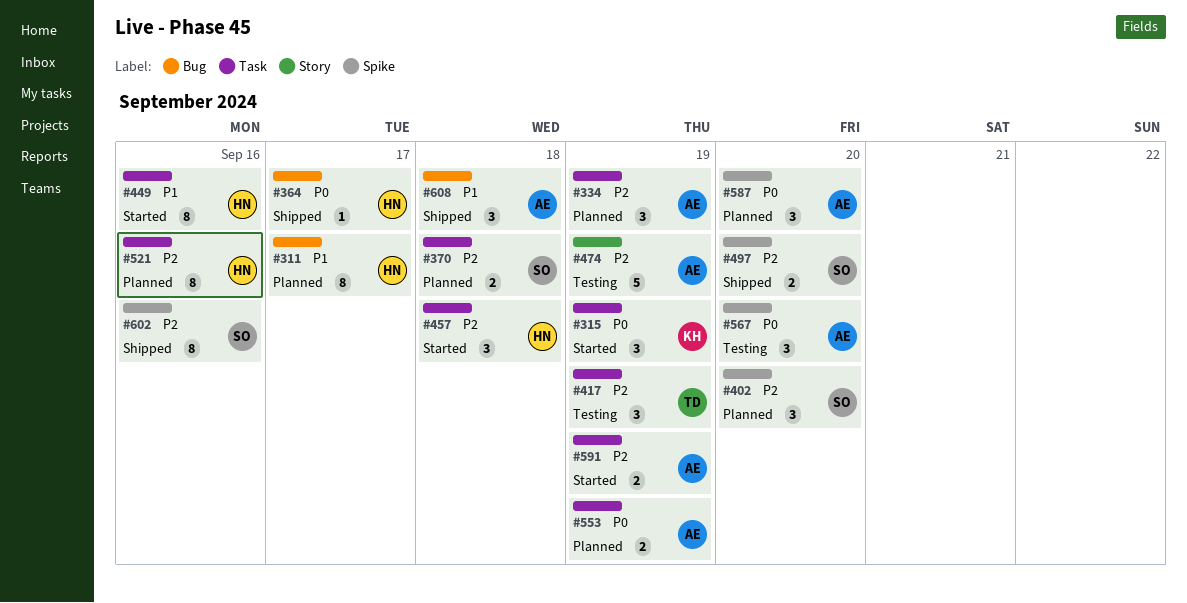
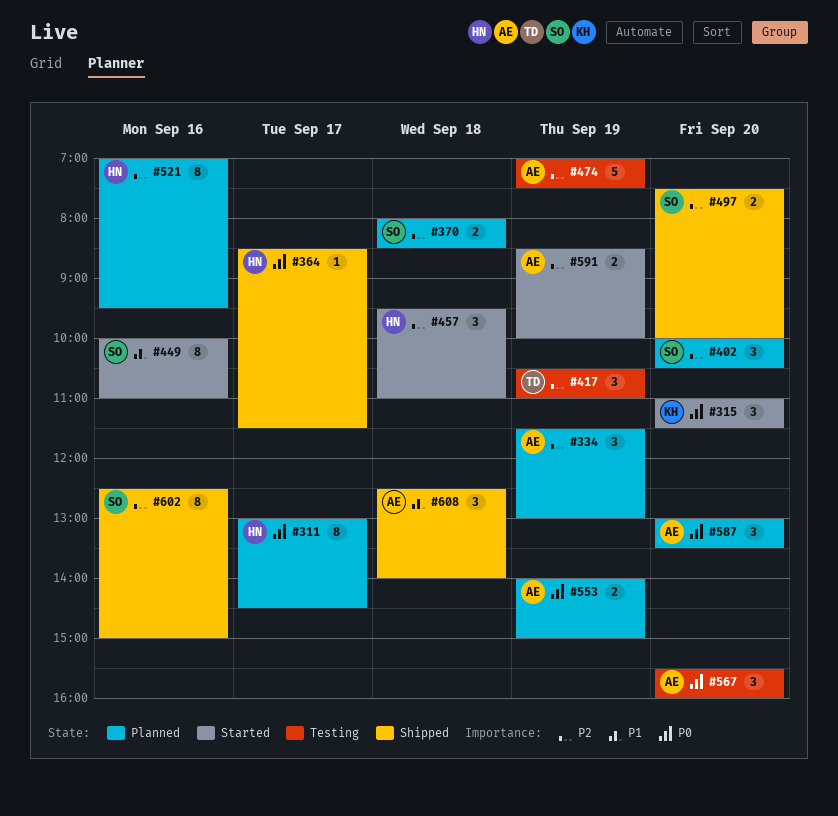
#311, priority: P1 -> P0
#315, day: Sep 19 -> Sep 20
#449, owner: HN -> SO

